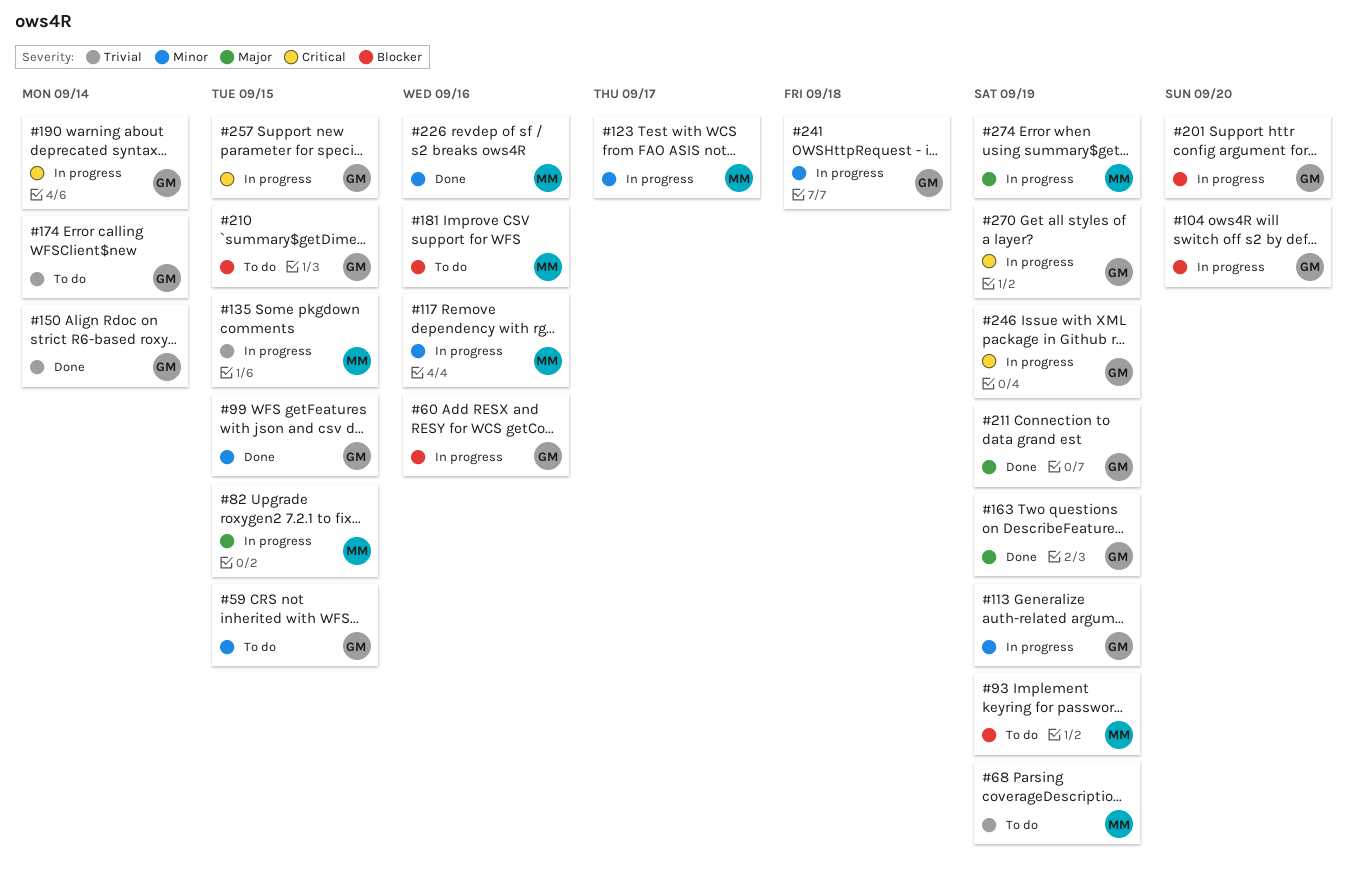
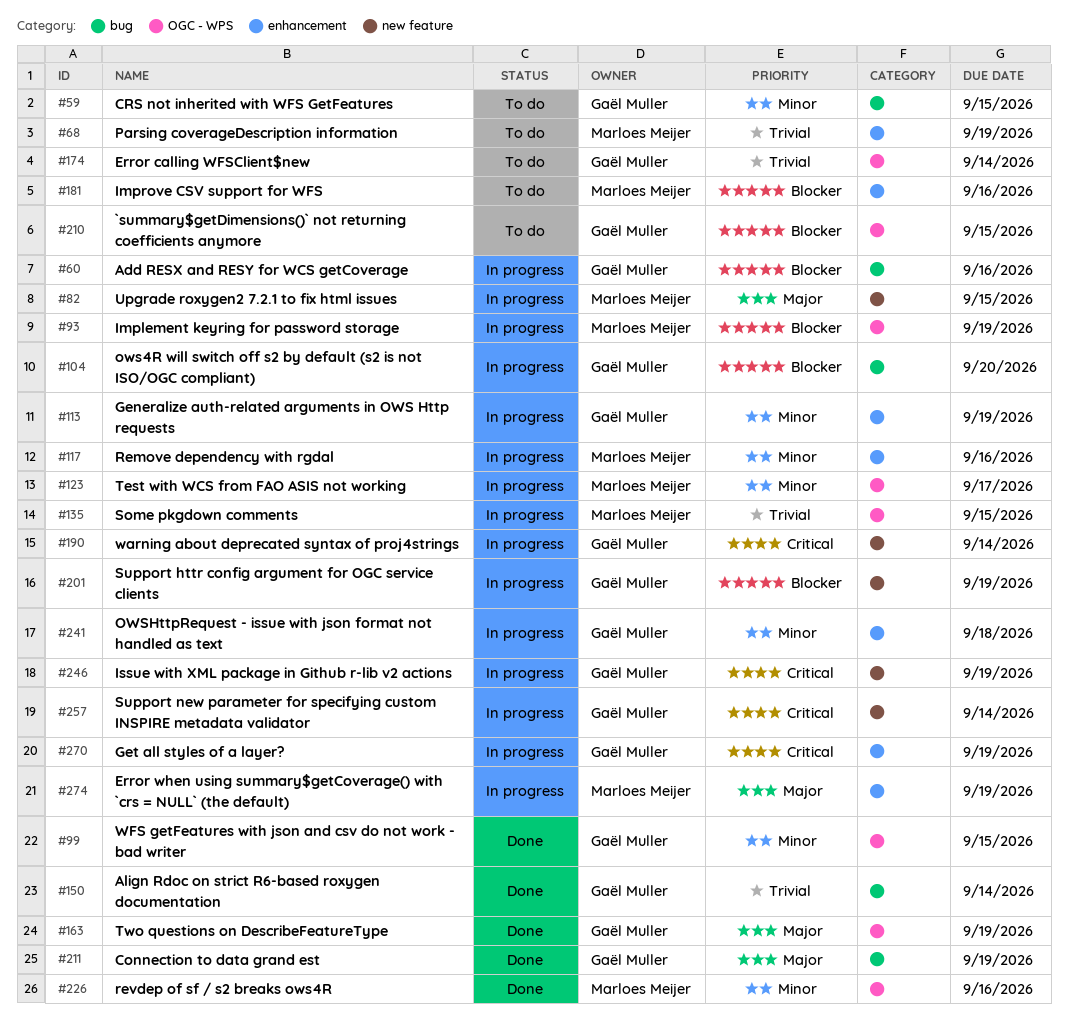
#93, status: To do -> In progress
#201, due: Sep 20 -> Sep 19
#257, due: Sep 15 -> Sep 14

